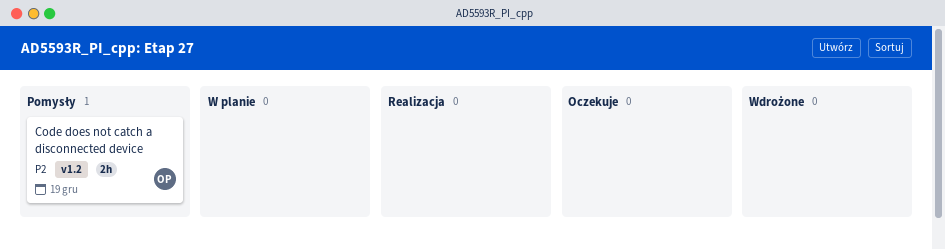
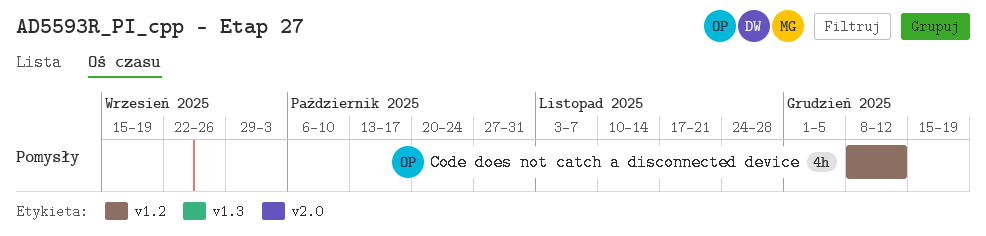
Code does not catch a disconnected device, estimate: 2h -> 4h
Code does not catch a disconnected device, due: Dec 19 -> Dec 12

